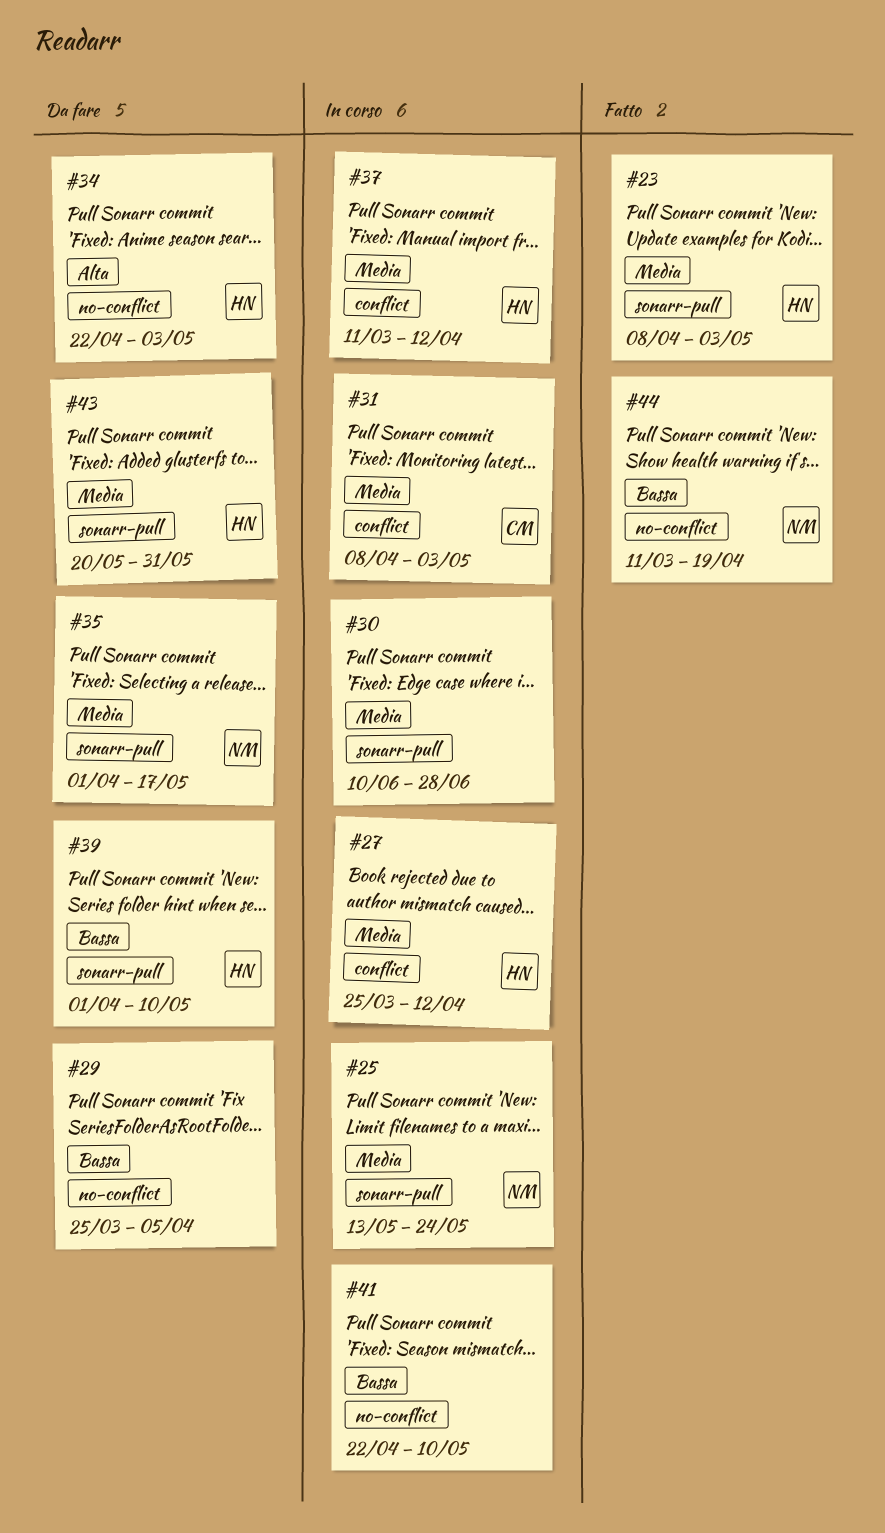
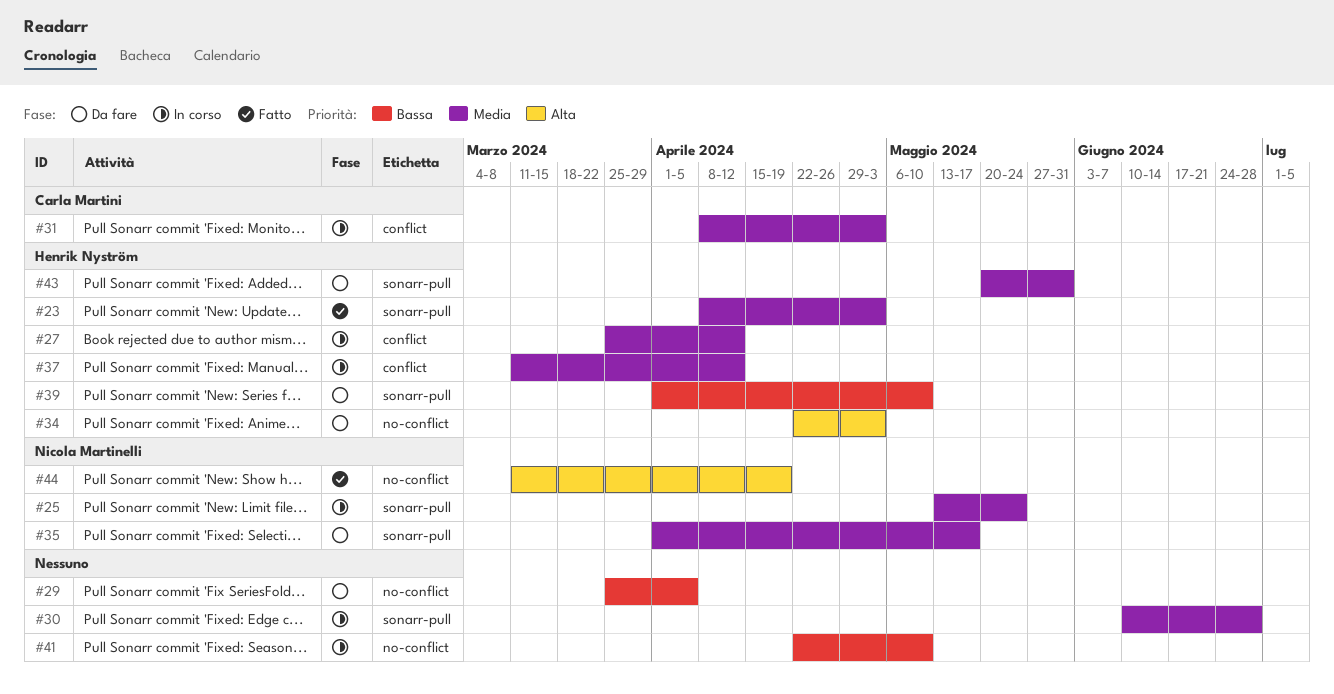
#44, priority: Bassa -> Alta

